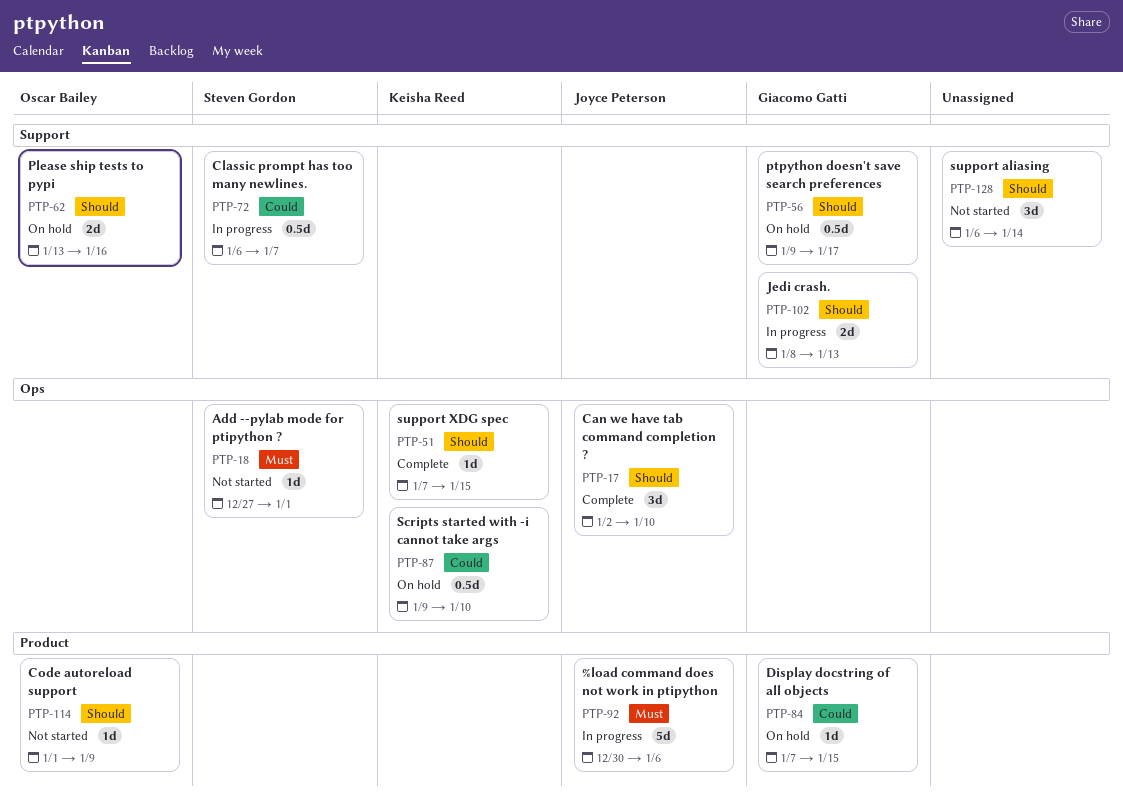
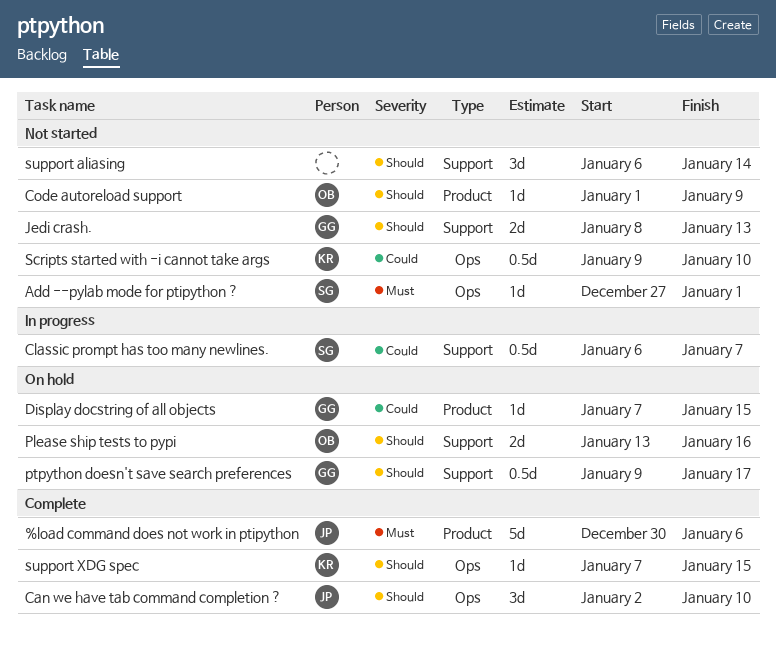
%load command does not work in ptipython, status: In progress -> Complete
Jedi crash., status: In progress -> Not started
Scripts started with -i cannot take args, status: On hold -> Not started

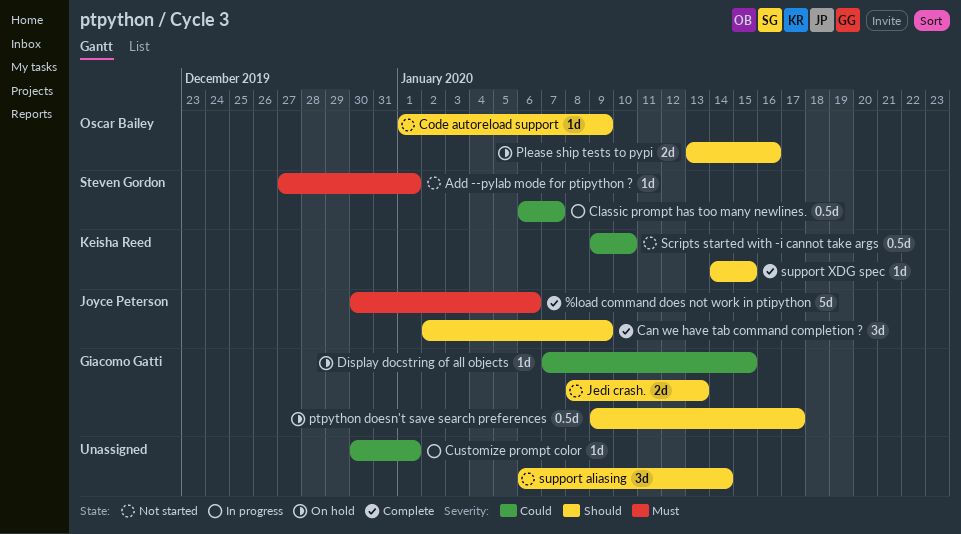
Can we have tab command completion ?, due: Jan 10 -> Jan 9
Customize prompt color: none -> present
support XDG spec, start: Jan 7 -> Jan 14

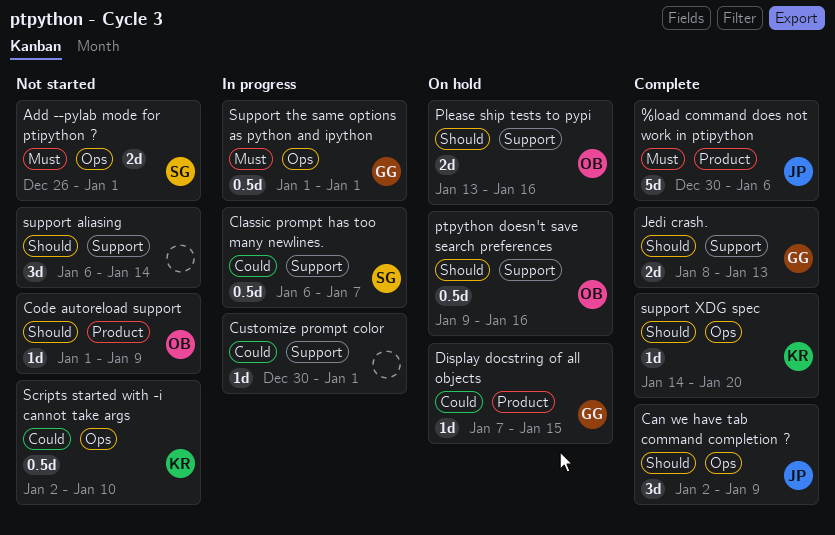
Add --pylab mode for ptipython ?, estimate: 1d -> 2d
Add --pylab mode for ptipython ?, start: Dec 27 -> Dec 26
Jedi crash., status: Not started -> Complete
ptpython doesn't save search preferences, owner: Giacomo Gatti -> Oscar Bailey
ptpython doesn't save search preferences, due: Jan 17 -> Jan 16
Scripts started with -i cannot take args, start: Jan 9 -> Jan 2
Support the same options as python and ipython: none -> present
support XDG spec, due: Jan 15 -> Jan 20

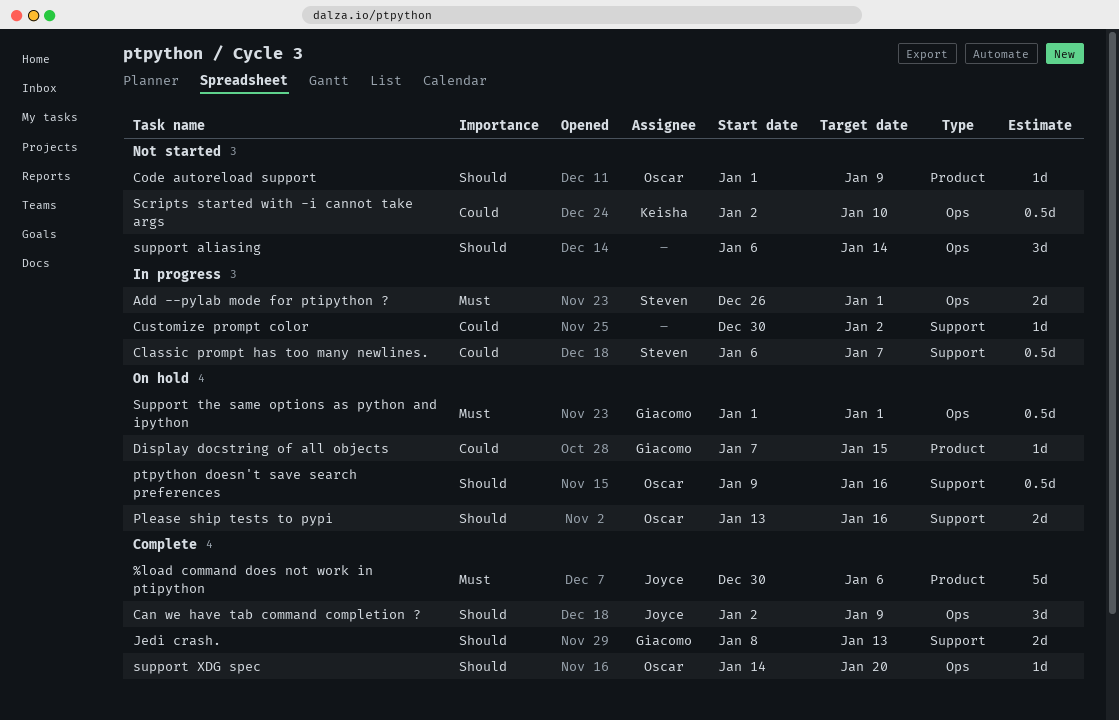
Add --pylab mode for ptipython ?, status: Not started -> In progress
Customize prompt color, due: Jan 1 -> Jan 2
support aliasing, label: Support -> Ops
Support the same options as python and ipython, status: In progress -> On hold
support XDG spec, owner: Keisha -> Oscar

